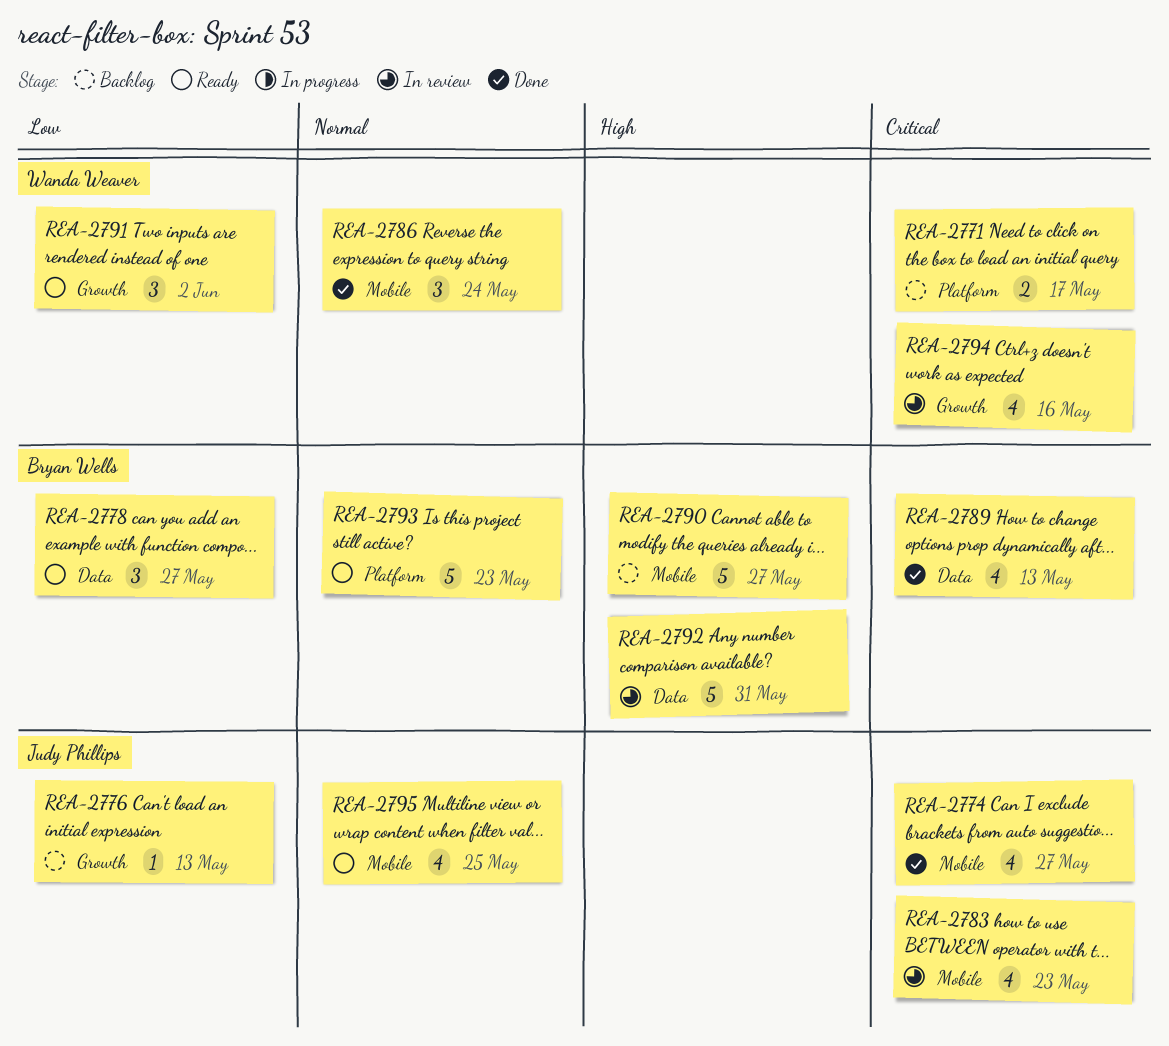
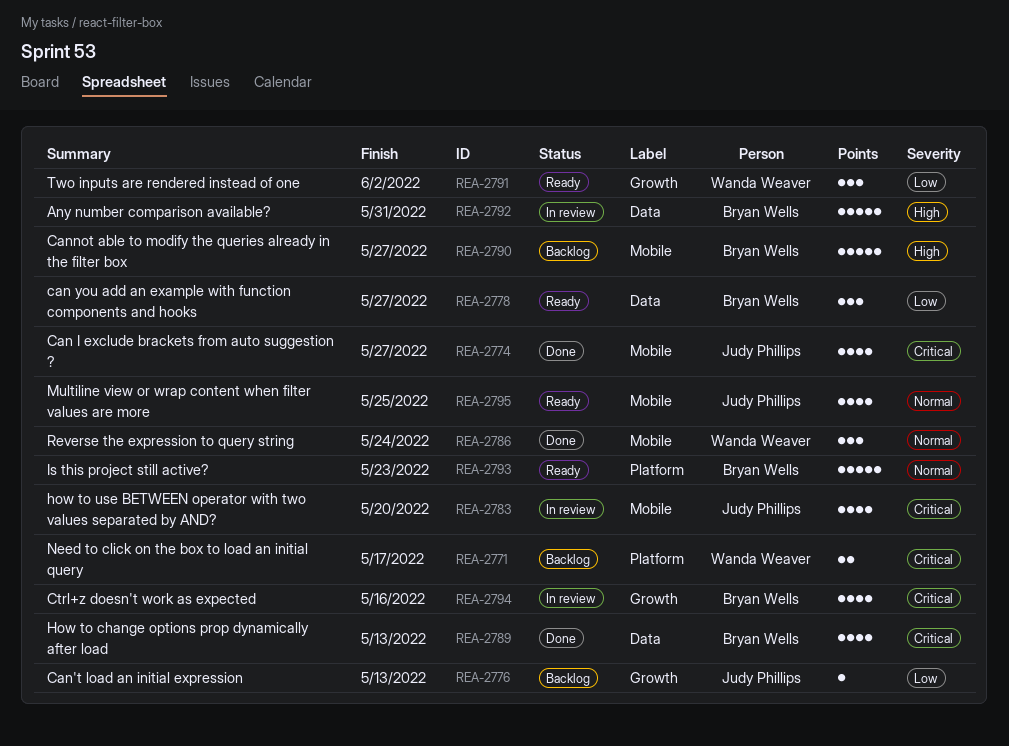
REA-2783, due: May 23 -> May 20
REA-2794, owner: Wanda Weaver -> Bryan Wells

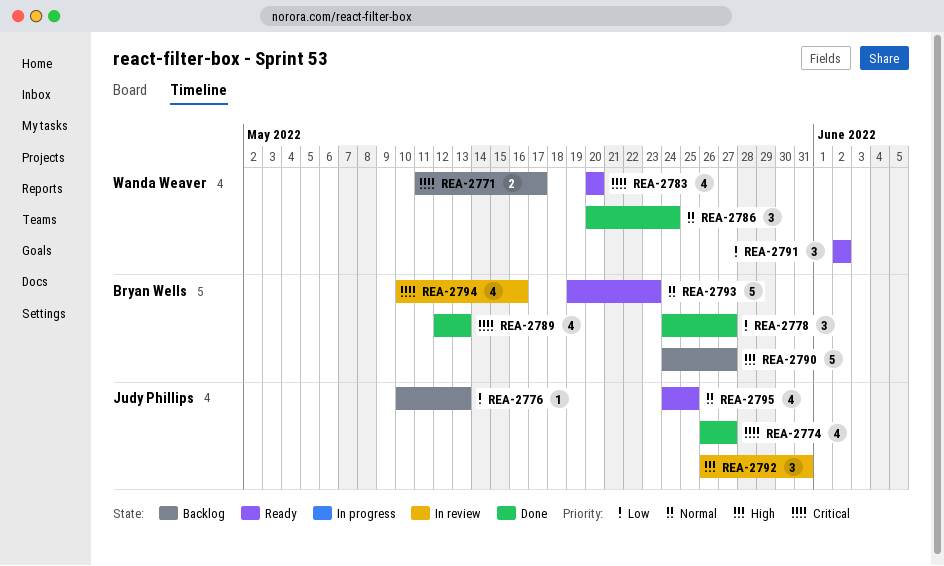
REA-2778, status: Ready -> Done
REA-2783, status: In review -> Ready
REA-2783, owner: Judy Phillips -> Wanda Weaver
REA-2792, owner: Bryan Wells -> Judy Phillips
REA-2792, estimate: 5 -> 3

